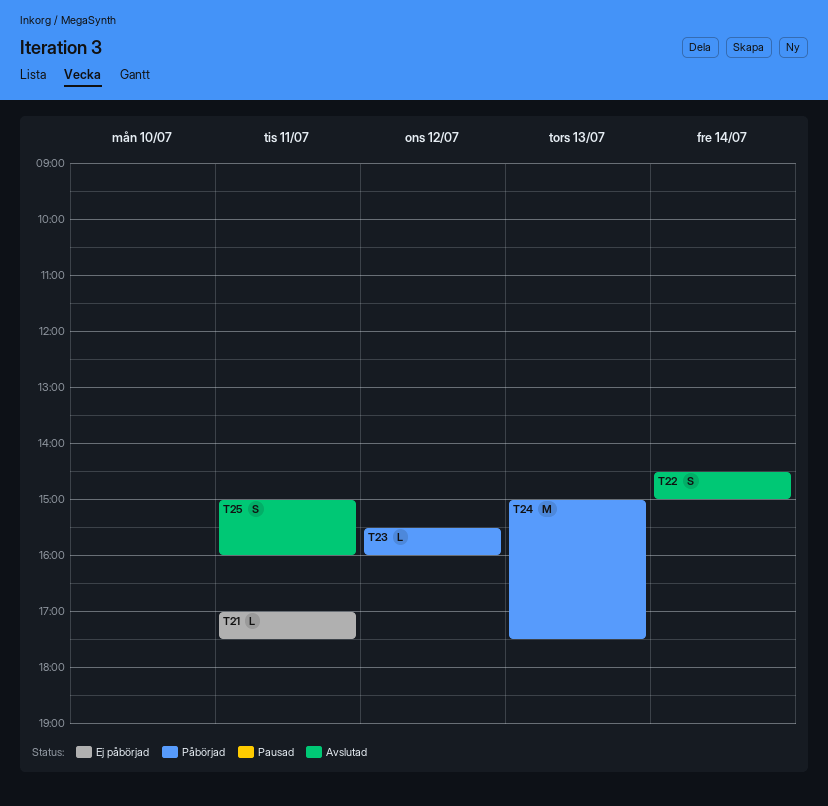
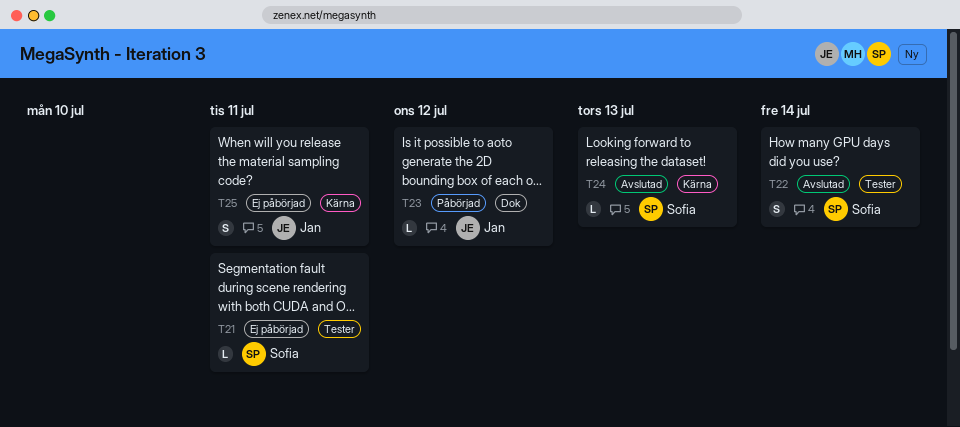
T24, status: Påbörjad -> Avslutad
T24, estimate: M -> L
T25, status: Avslutad -> Ej påbörjad

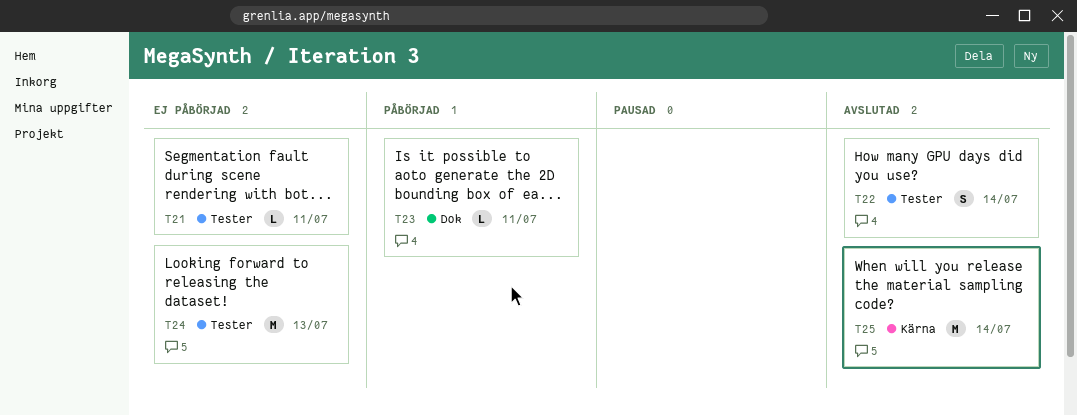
T23, day: Jul 12 -> Jul 11
T24, status: Avslutad -> Ej påbörjad
T24, label: Kärna -> Tester
T24, estimate: L -> M
T25, status: Ej påbörjad -> Avslutad
T25, estimate: S -> M
T25, day: Jul 11 -> Jul 14

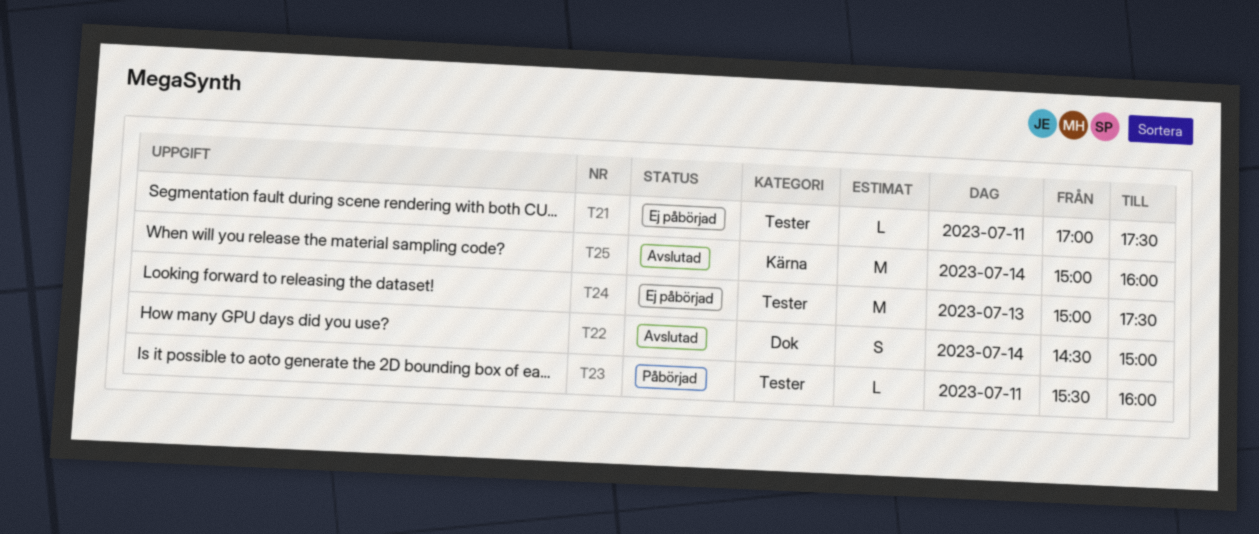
T22, label: Tester -> Dok
T23, label: Dok -> Tester

